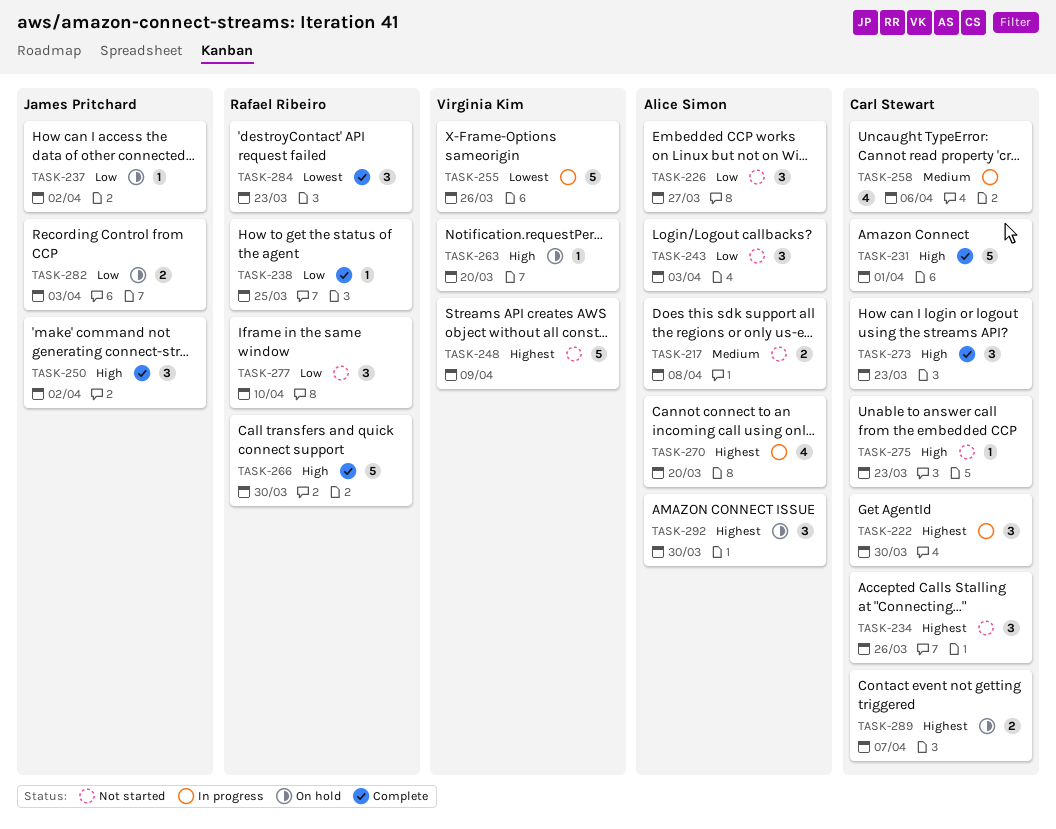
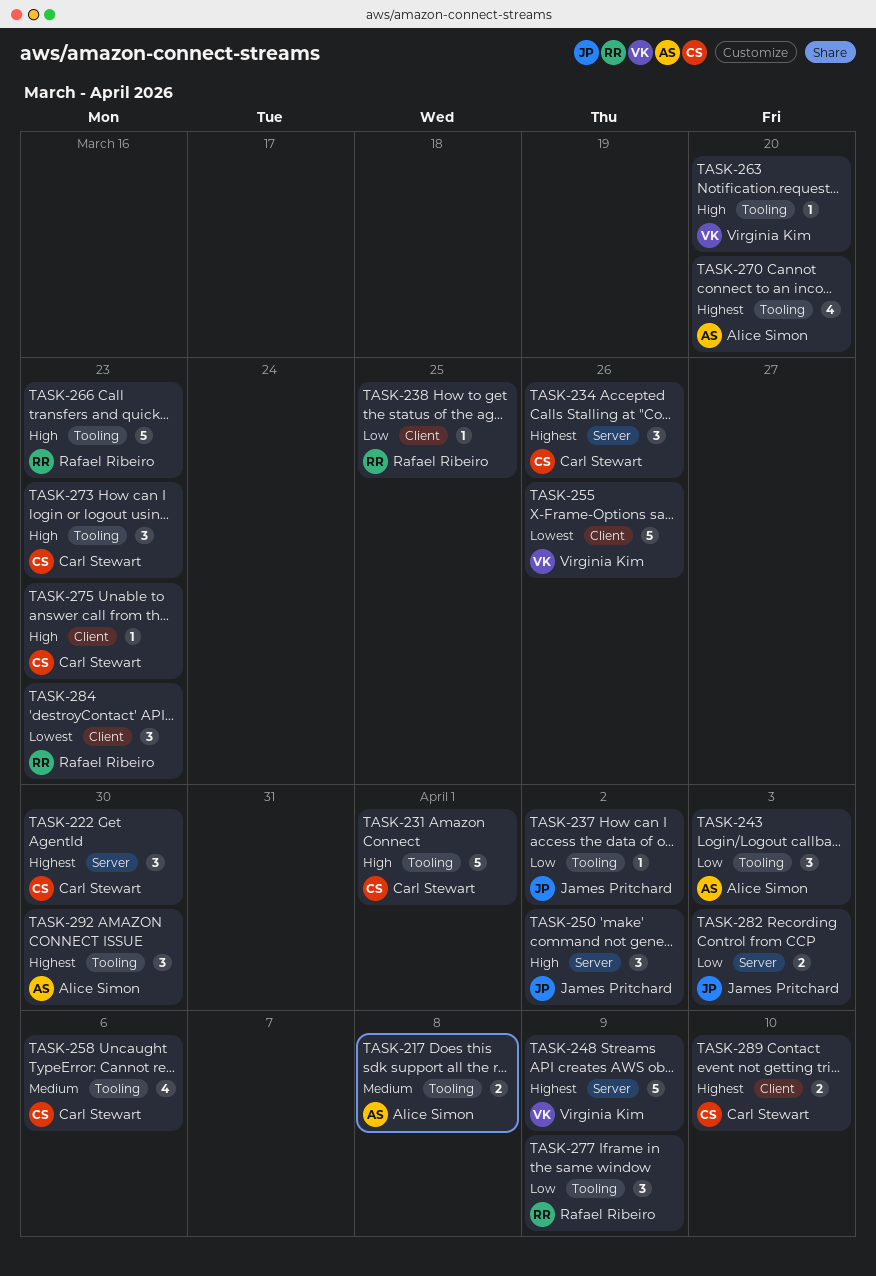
TASK-226: present -> none
TASK-266, due: Mar 30 -> Mar 23
TASK-277, due: Apr 10 -> Apr 9
TASK-289, due: Apr 7 -> Apr 10

